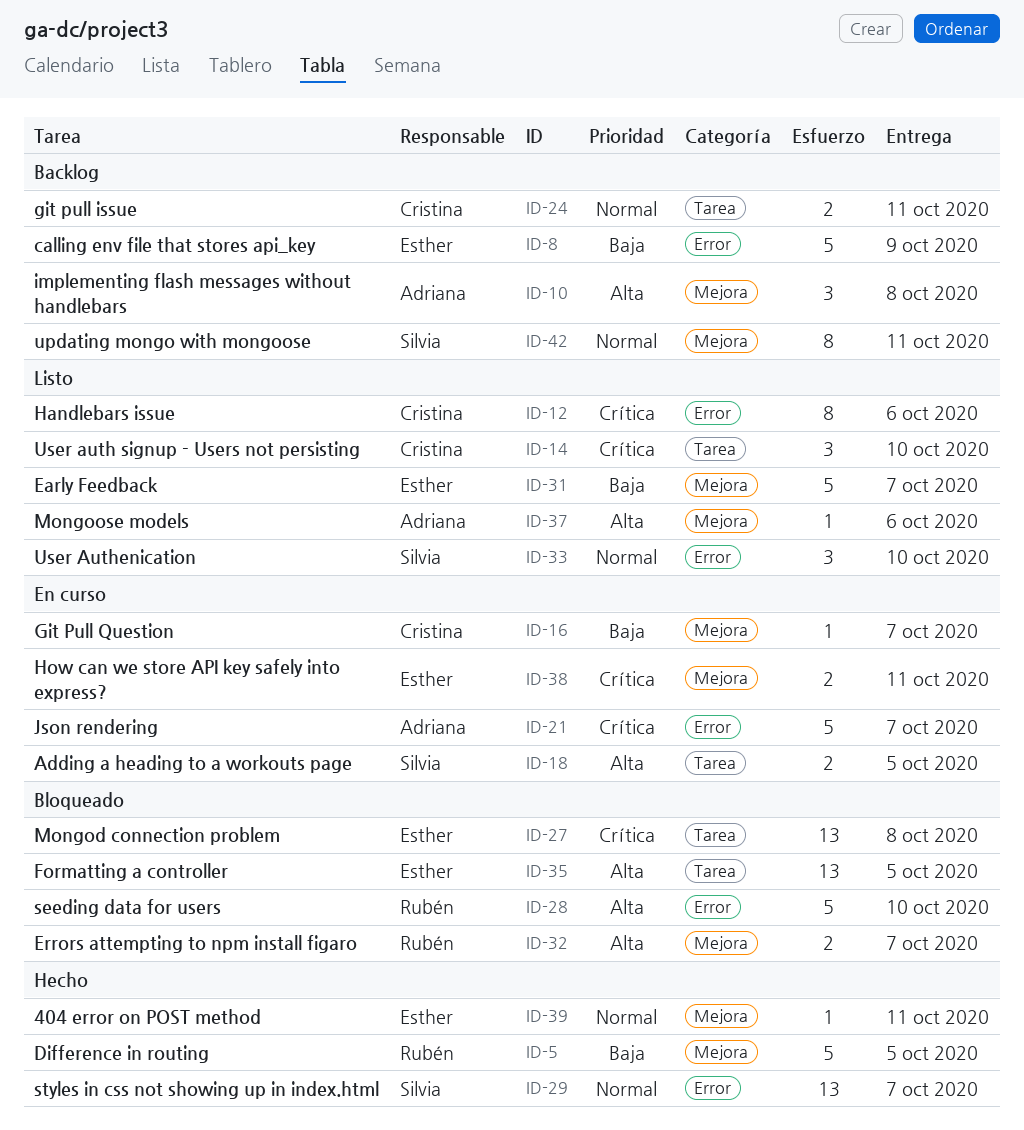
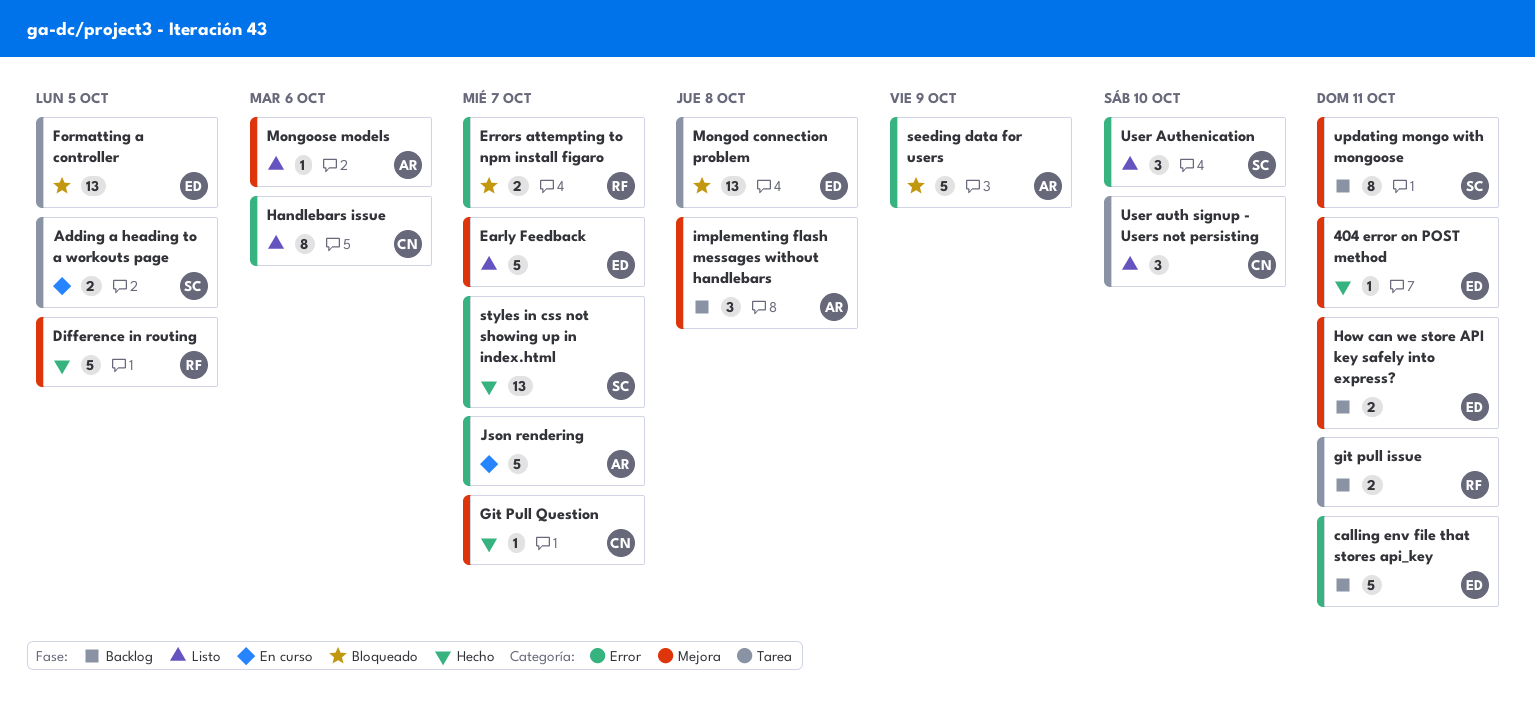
calling env file that stores api_key, due: Oct 9 -> Oct 11
Errors attempting to npm install figaro, label: Mejora -> Error
git pull issue, owner: Cristina -> Rubén
Git Pull Question, status: En curso -> Hecho
How can we store API key safely into express?, status: En curso -> Backlog
seeding data for users, owner: Rubén -> Adriana
seeding data for users, due: Oct 10 -> Oct 9

